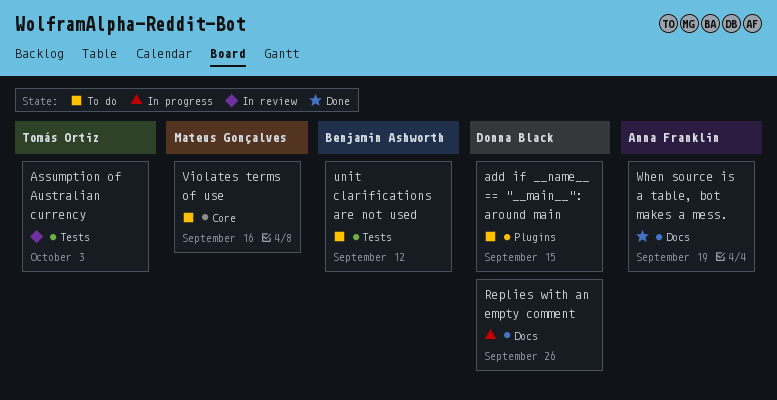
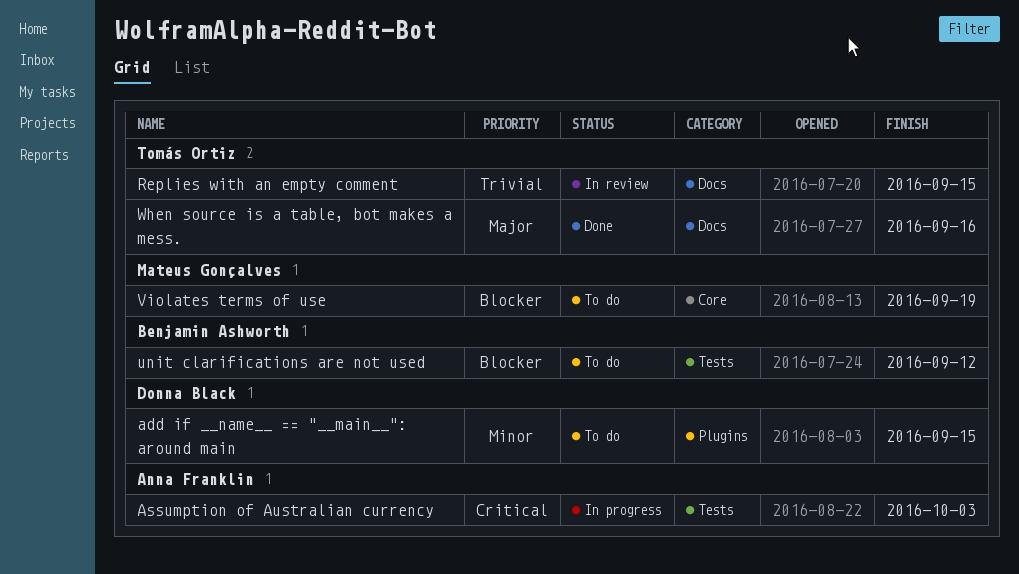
Assumption of Australian currency, status: In review -> In progress
Assumption of Australian currency, owner: Tomás Ortiz -> Anna Franklin
Replies with an empty comment, status: In progress -> In review
Replies with an empty comment, owner: Donna Black -> Tomás Ortiz
Replies with an empty comment, due: Sep 26 -> Sep 15
Violates terms of use, due: Sep 16 -> Sep 19
When source is a table, bot makes a mess., owner: Anna Franklin -> Tomás Ortiz
When source is a table, bot makes a mess., due: Sep 19 -> Sep 16

